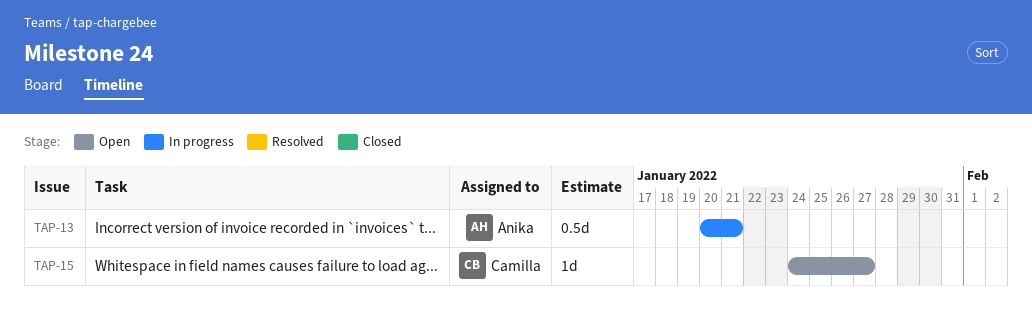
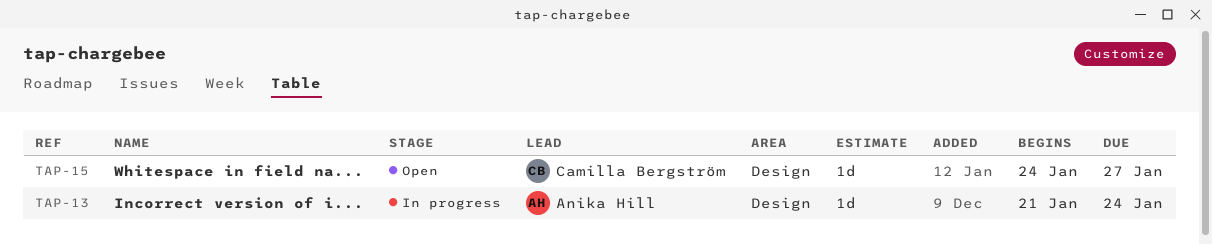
TAP-13, estimate: 0.5d -> 1d
TAP-13, start: Jan 20 -> Jan 21
TAP-13, due: Jan 21 -> Jan 24

